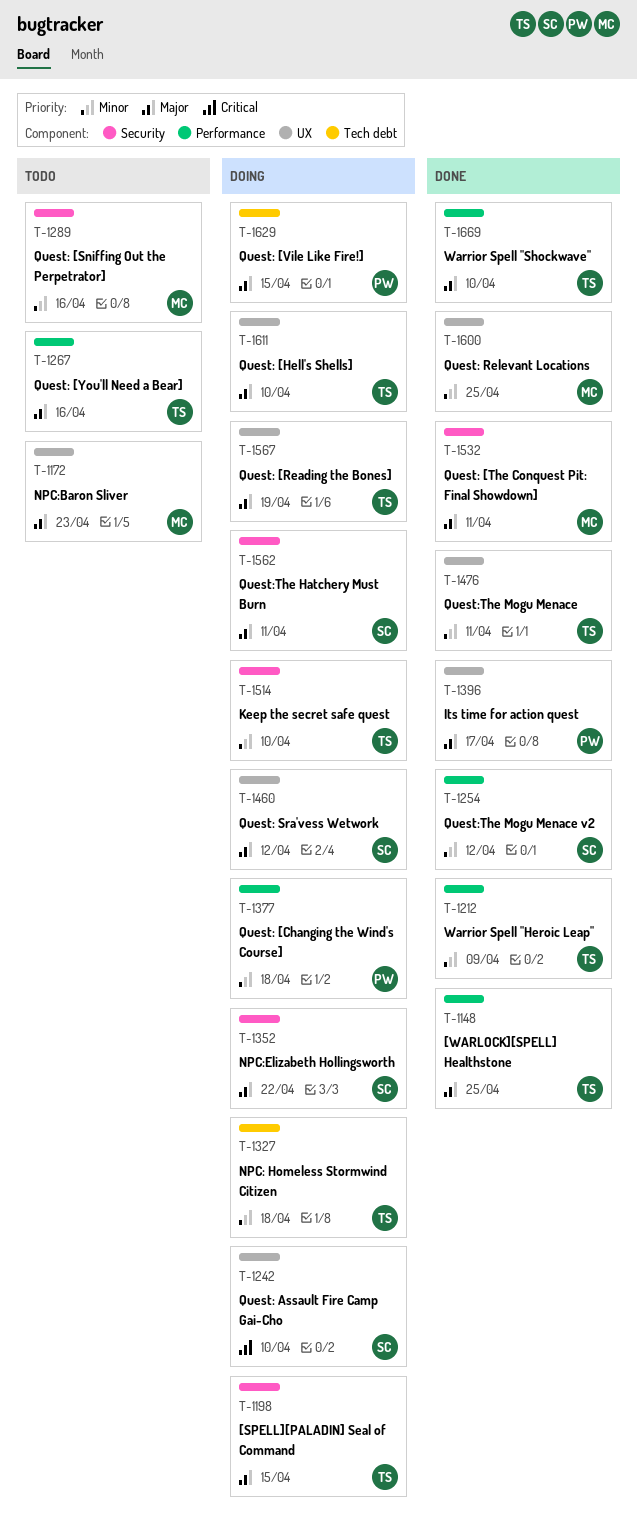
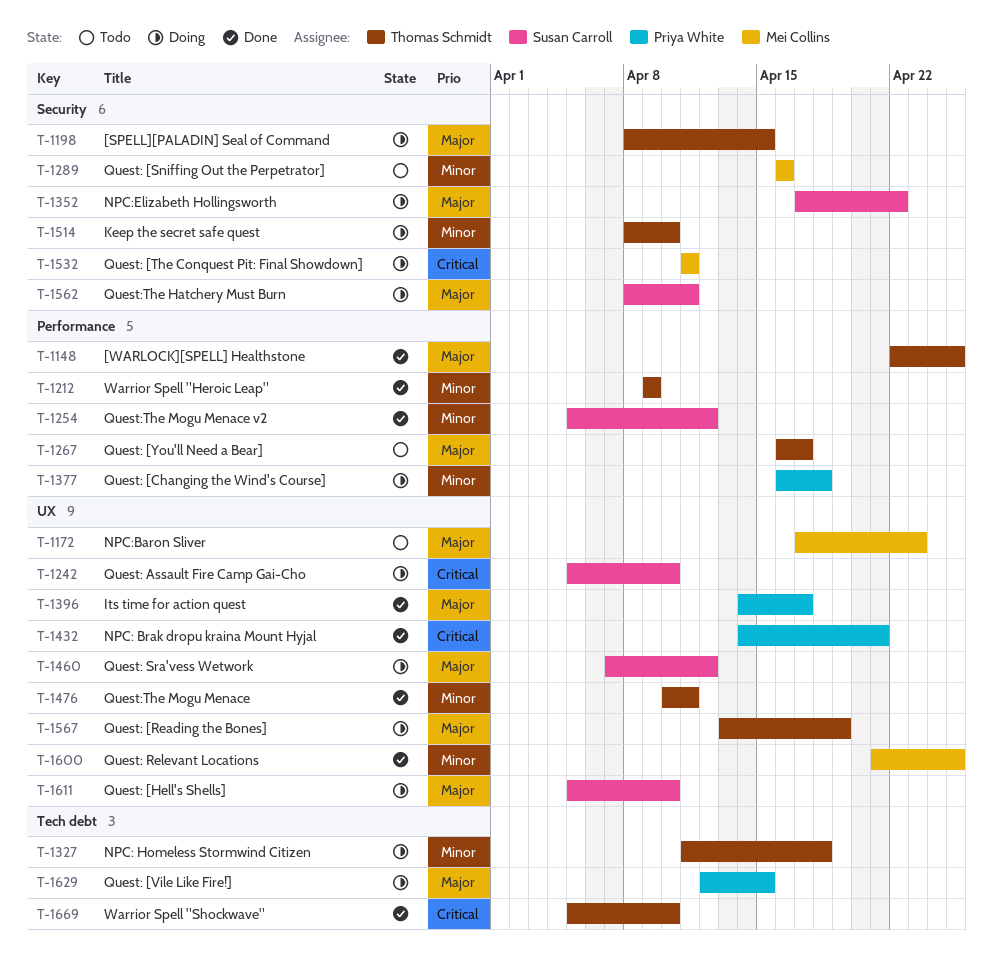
T-1267, due: Apr 16 -> Apr 17
T-1432: none -> present
T-1532, status: Done -> Doing
T-1532, priority: Major -> Critical
T-1611, owner: Thomas Schmidt -> Susan Carroll
T-1669, priority: Major -> Critical
T-1669, label: Performance -> Tech debt

